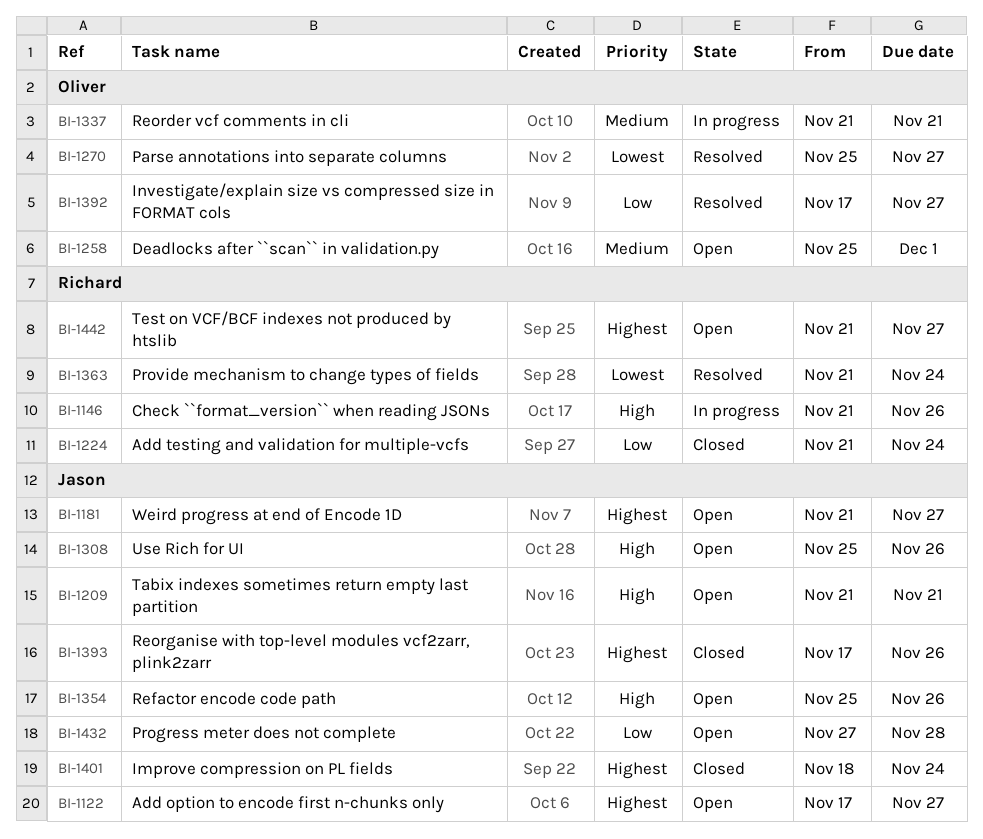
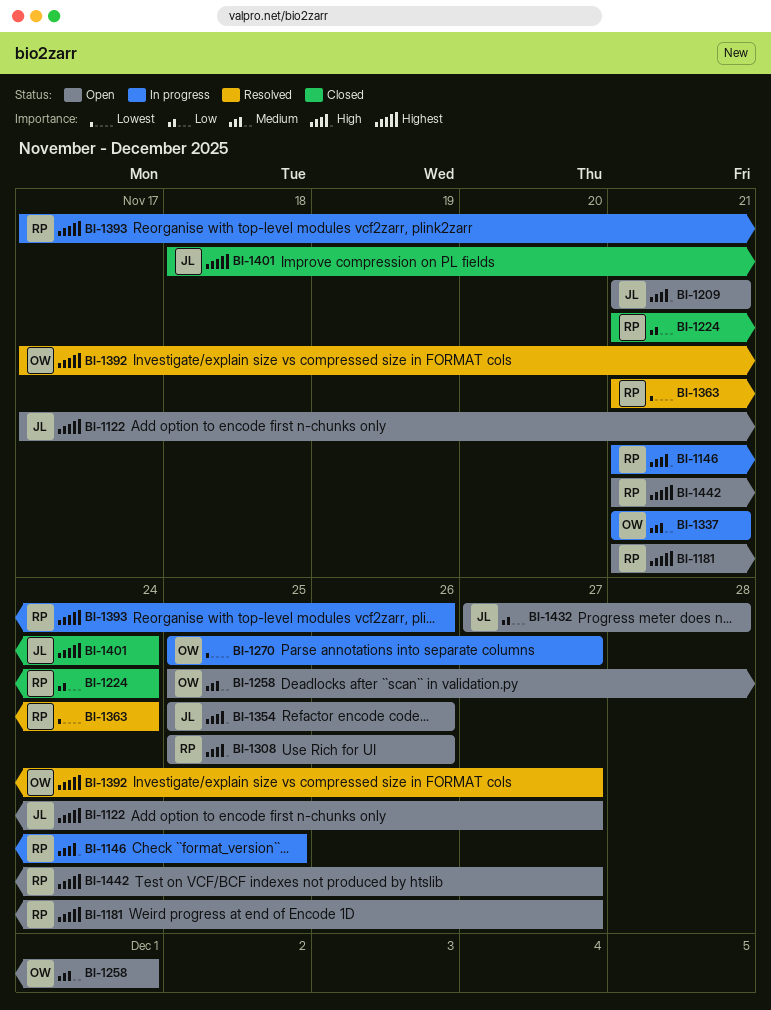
BI-1146, due: Nov 26 -> Nov 25
BI-1181, owner: Jason -> Richard
BI-1270, status: Resolved -> In progress
BI-1308, owner: Jason -> Richard
BI-1392, priority: Low -> Highest
BI-1393, status: Closed -> In progress
BI-1393, owner: Jason -> Richard

